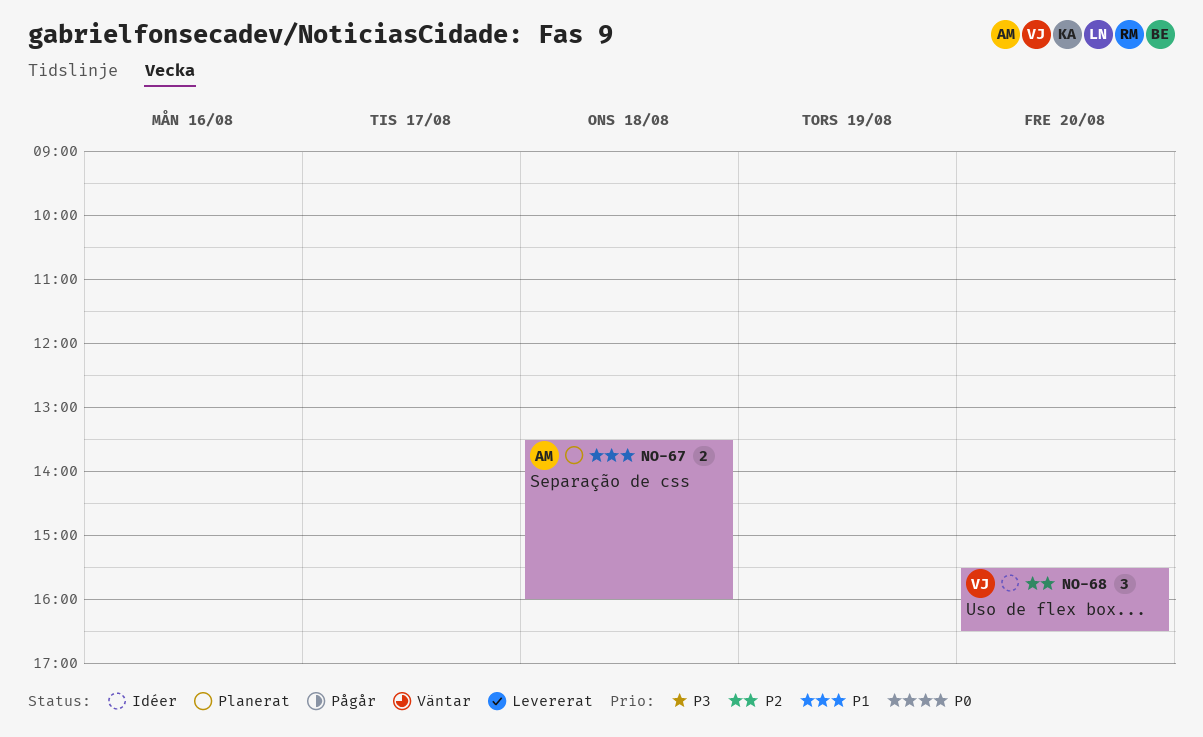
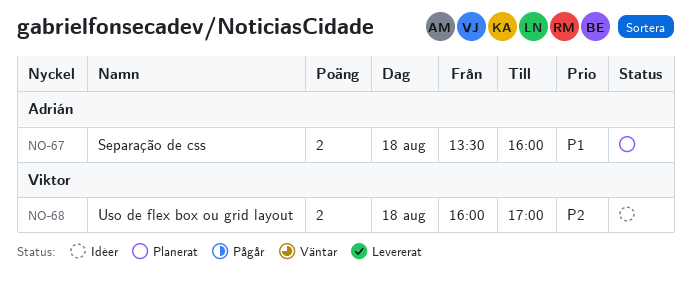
NO-68, estimate: 3 -> 2
NO-68, day: Aug 20 -> Aug 18
NO-68, begins: 15:30 -> 16:00
NO-68, ends: 16:30 -> 17:00

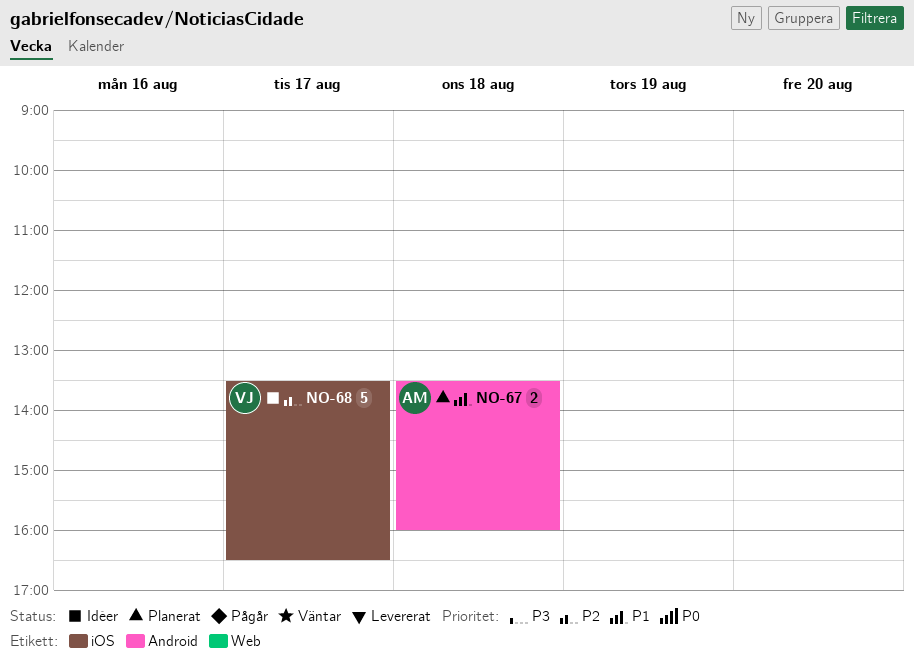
NO-68, estimate: 2 -> 5
NO-68, day: Aug 18 -> Aug 17
NO-68, begins: 16:00 -> 13:30
NO-68, ends: 17:00 -> 16:30

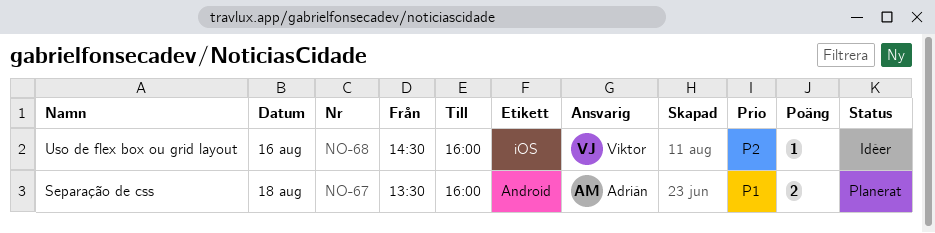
NO-68, estimate: 5 -> 1
NO-68, day: Aug 17 -> Aug 16
NO-68, begins: 13:30 -> 14:30
NO-68, ends: 16:30 -> 16:00

